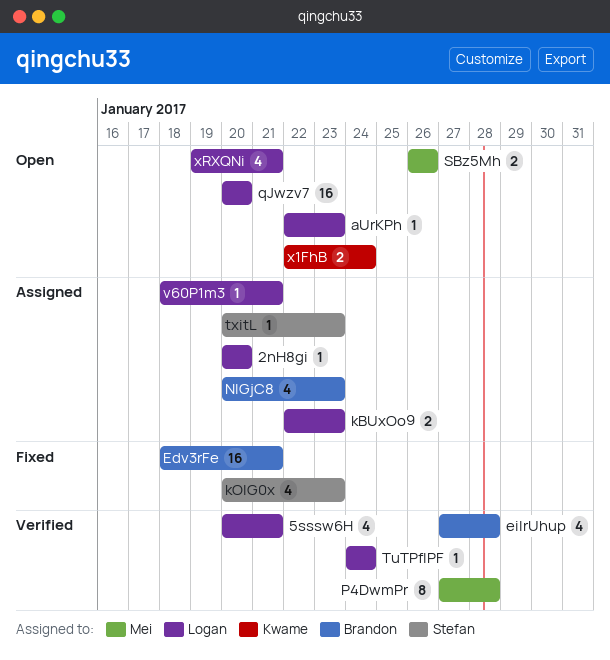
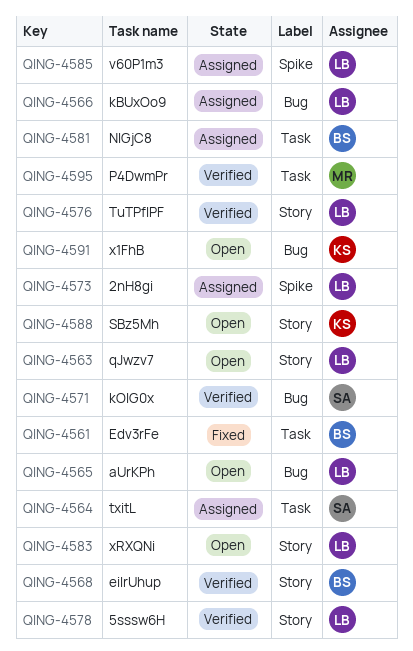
kOlG0x, status: Fixed -> Verified
SBz5Mh, owner: Mei -> Kwame

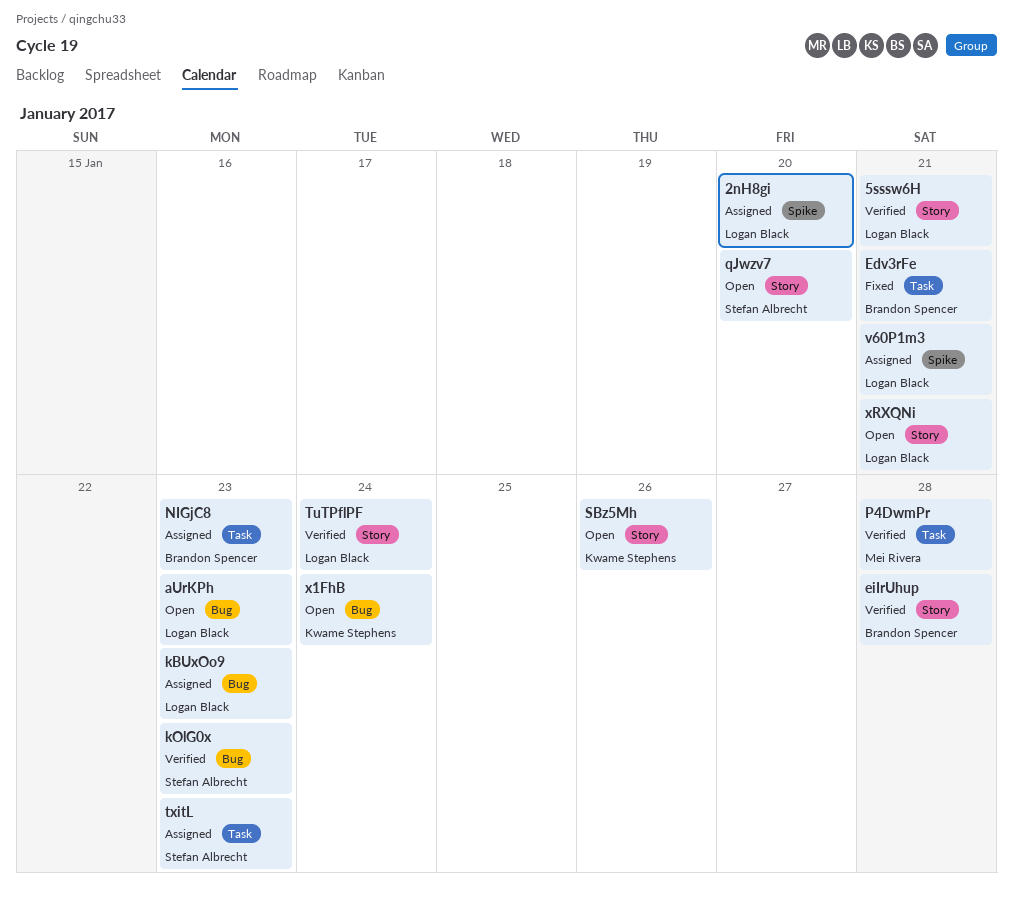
qJwzv7, owner: Logan Black -> Stefan Albrecht

